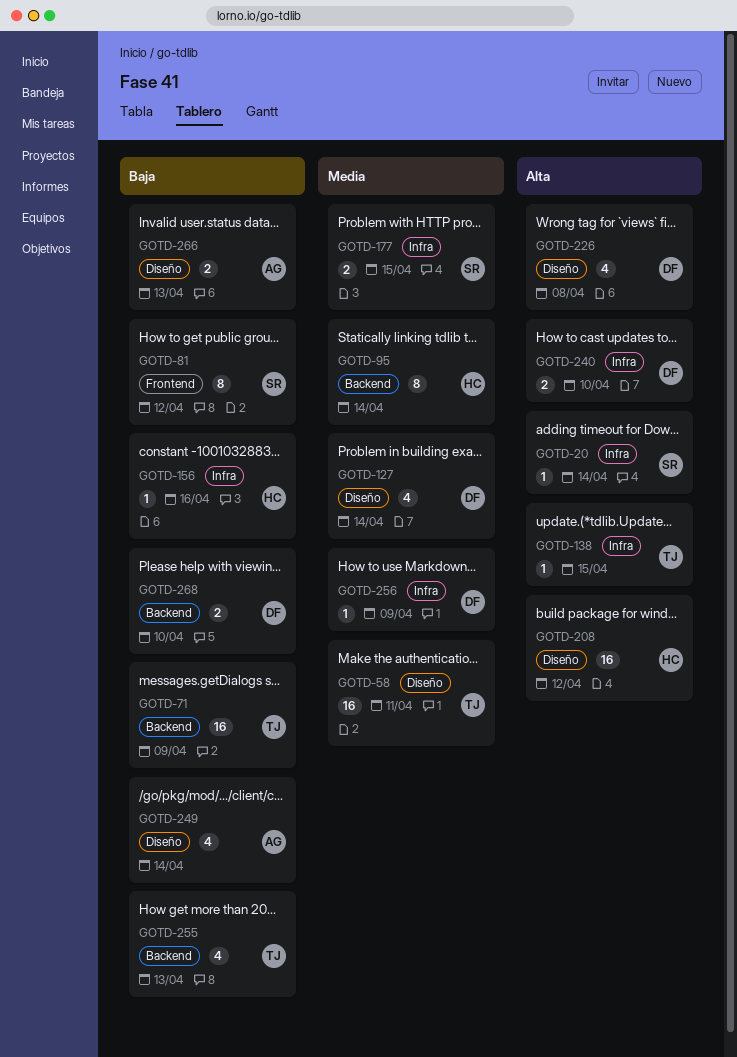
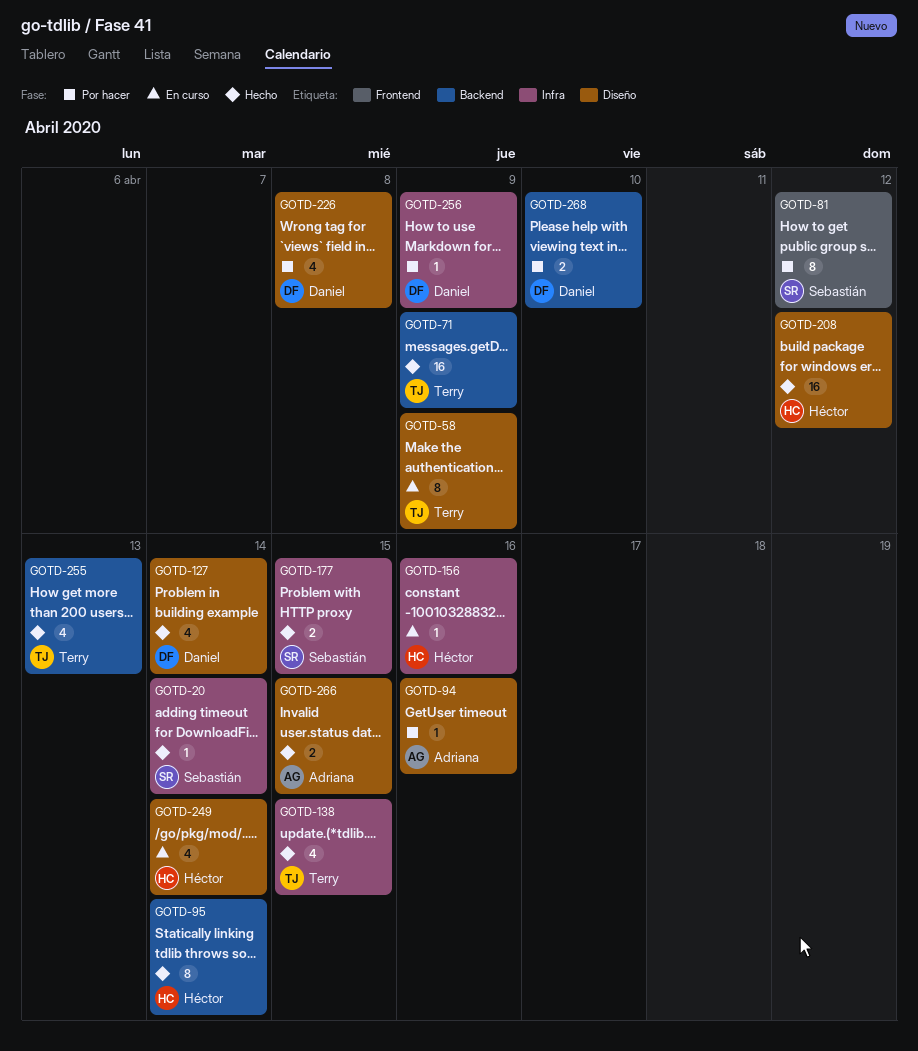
GOTD-58, estimate: 16 -> 8
GOTD-58, due: Apr 11 -> Apr 9
GOTD-94: none -> present
GOTD-138, estimate: 1 -> 4
GOTD-240: present -> none
GOTD-249, owner: Adriana -> Héctor
GOTD-266, due: Apr 13 -> Apr 15

